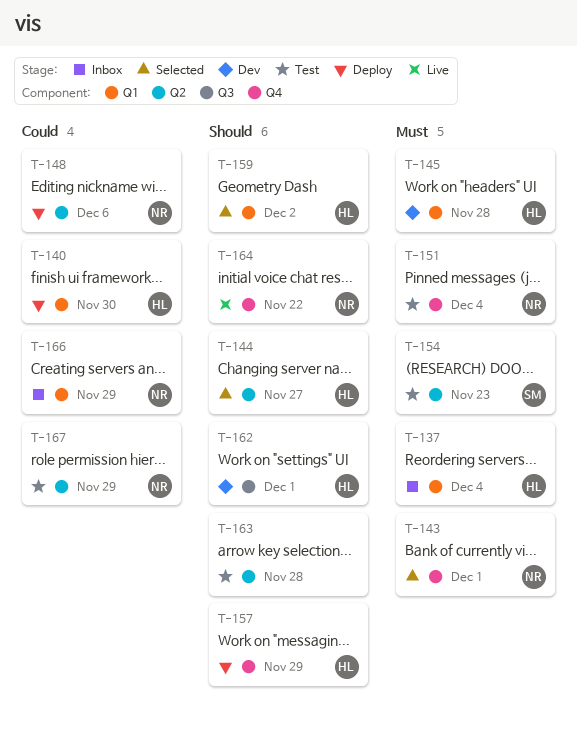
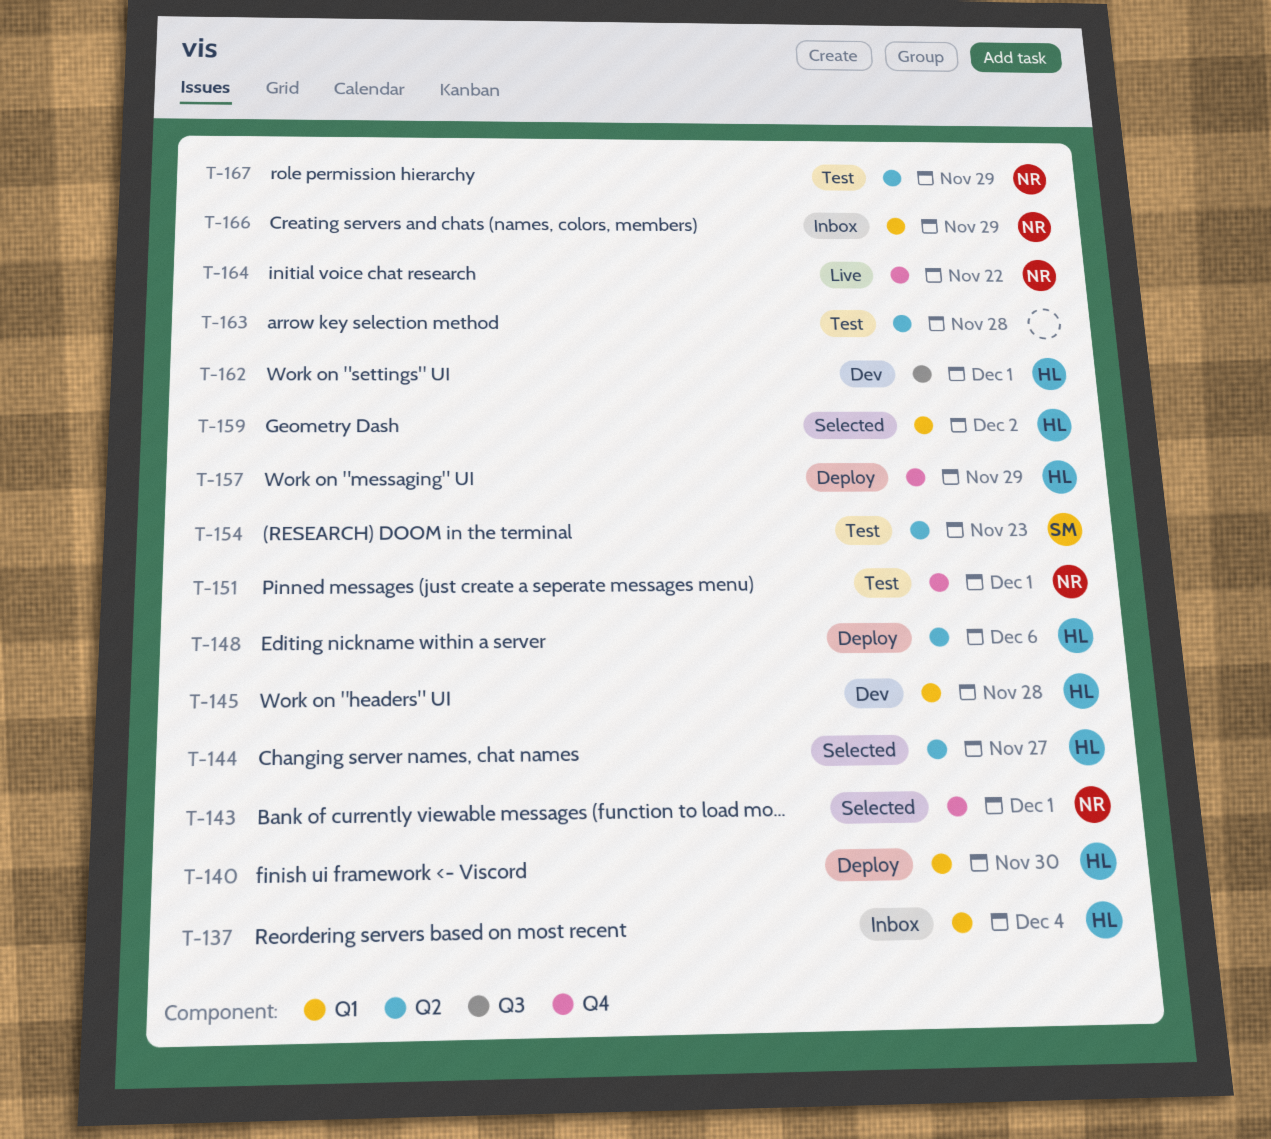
T-148, owner: NR -> HL
T-151, due: Dec 4 -> Dec 1

